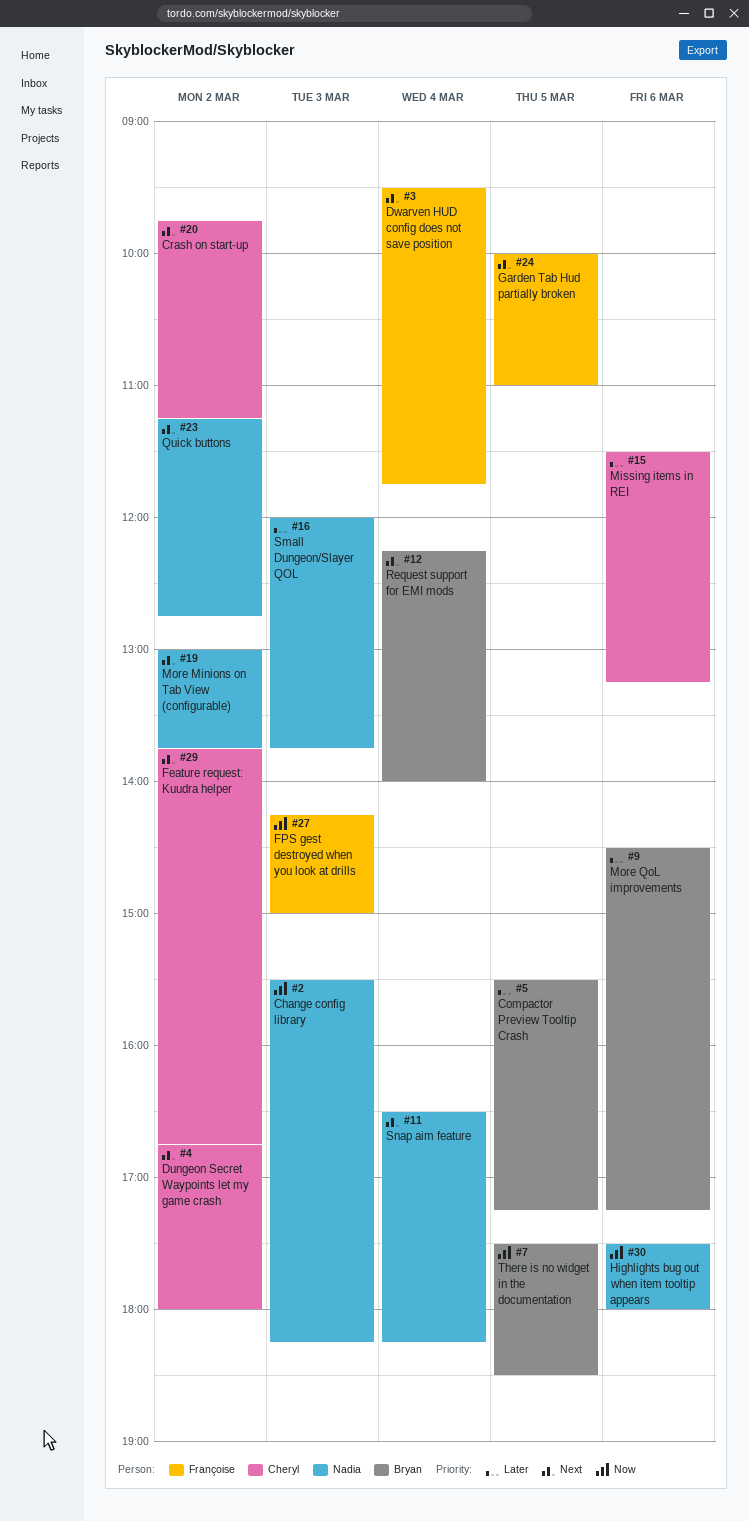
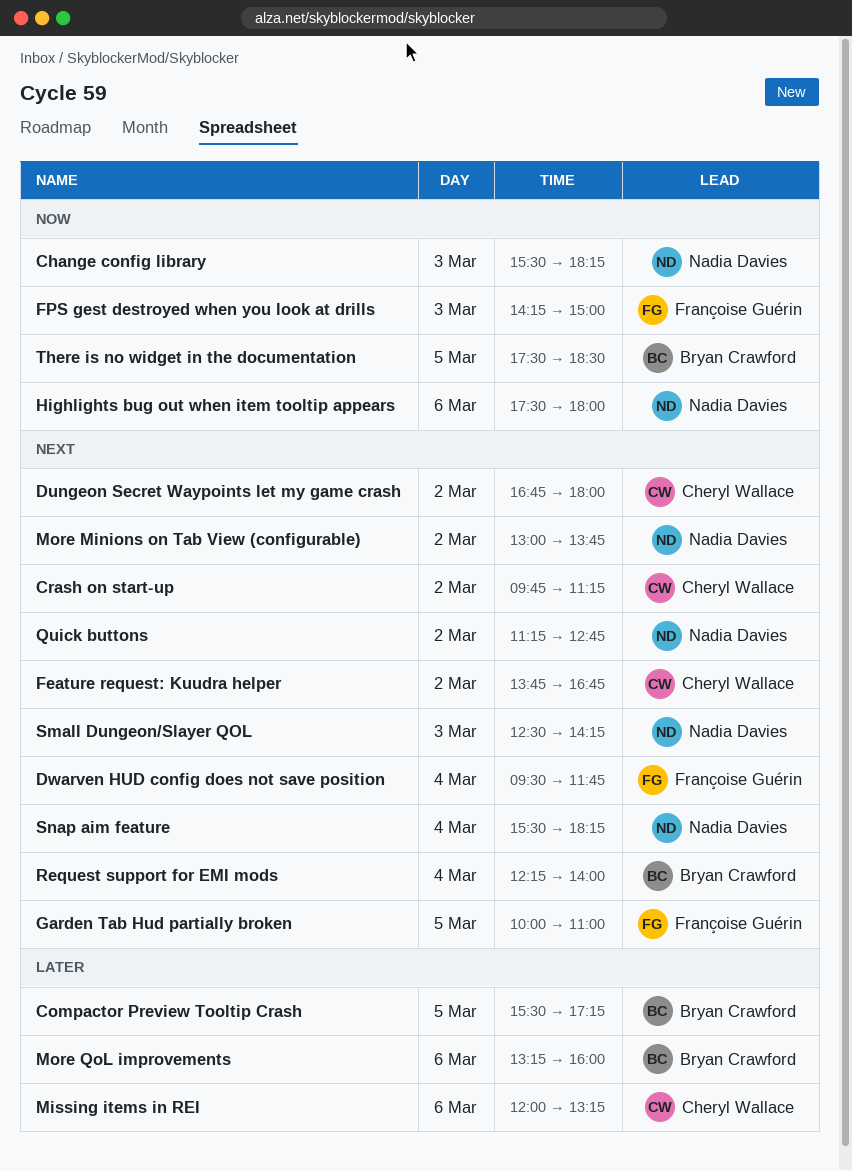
Missing items in REI, begins: 11:30 -> 12:00
More QoL improvements, begins: 14:30 -> 13:15
More QoL improvements, ends: 17:15 -> 16:00
Small Dungeon/Slayer QOL, priority: Later -> Next
Small Dungeon/Slayer QOL, begins: 12:00 -> 12:30
Small Dungeon/Slayer QOL, ends: 13:45 -> 14:15
Snap aim feature, begins: 16:30 -> 15:30

